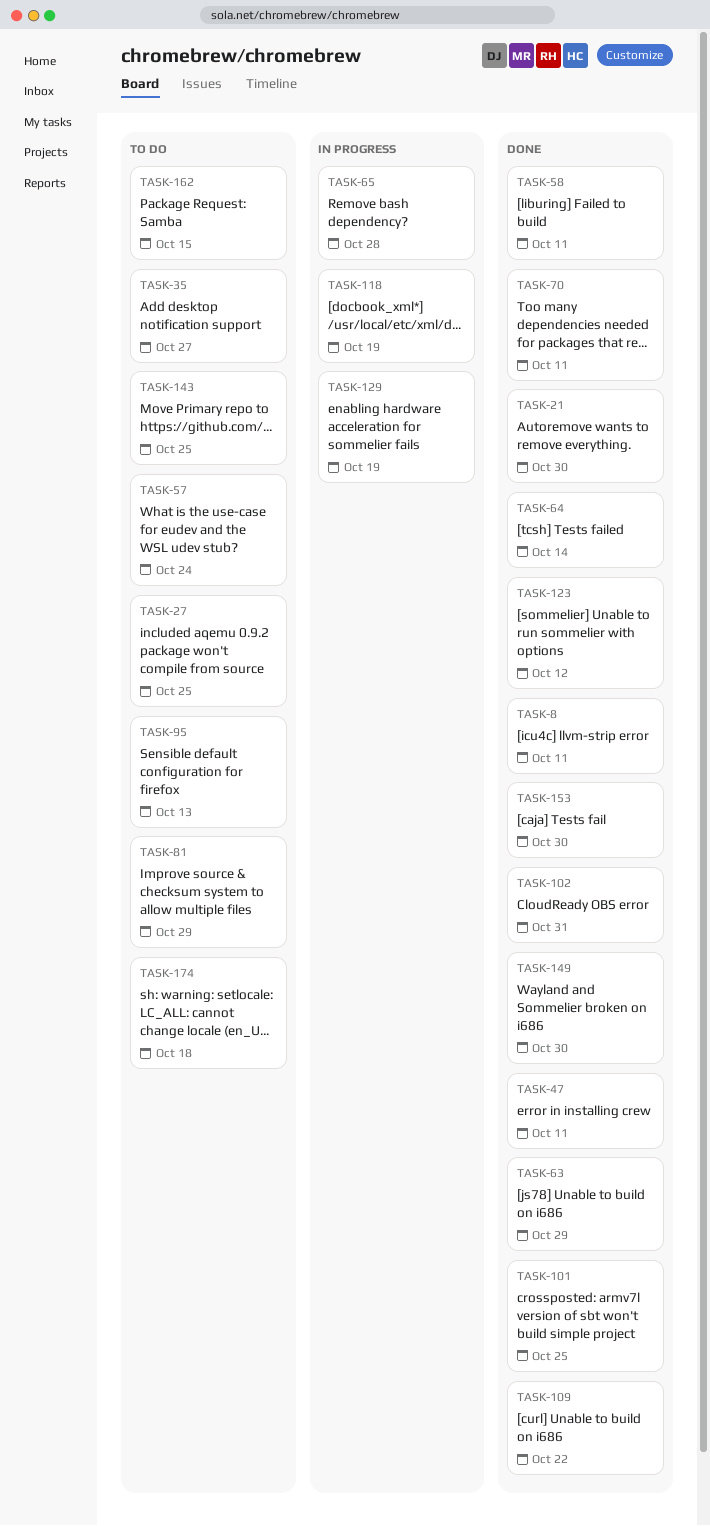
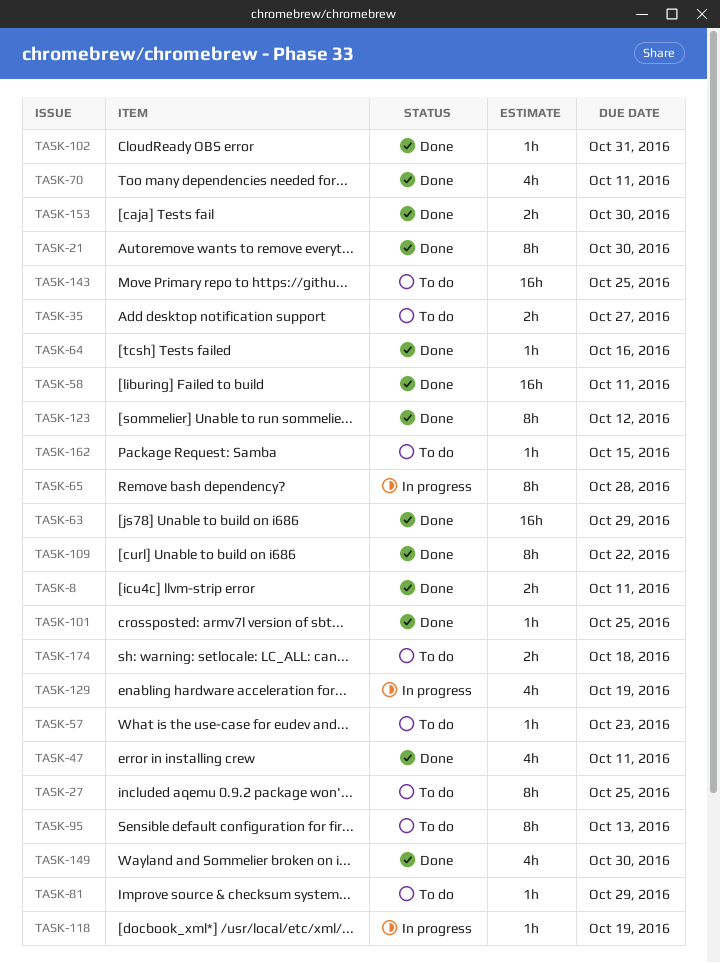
TASK-57, due: Oct 24 -> Oct 23
TASK-64, due: Oct 14 -> Oct 16

